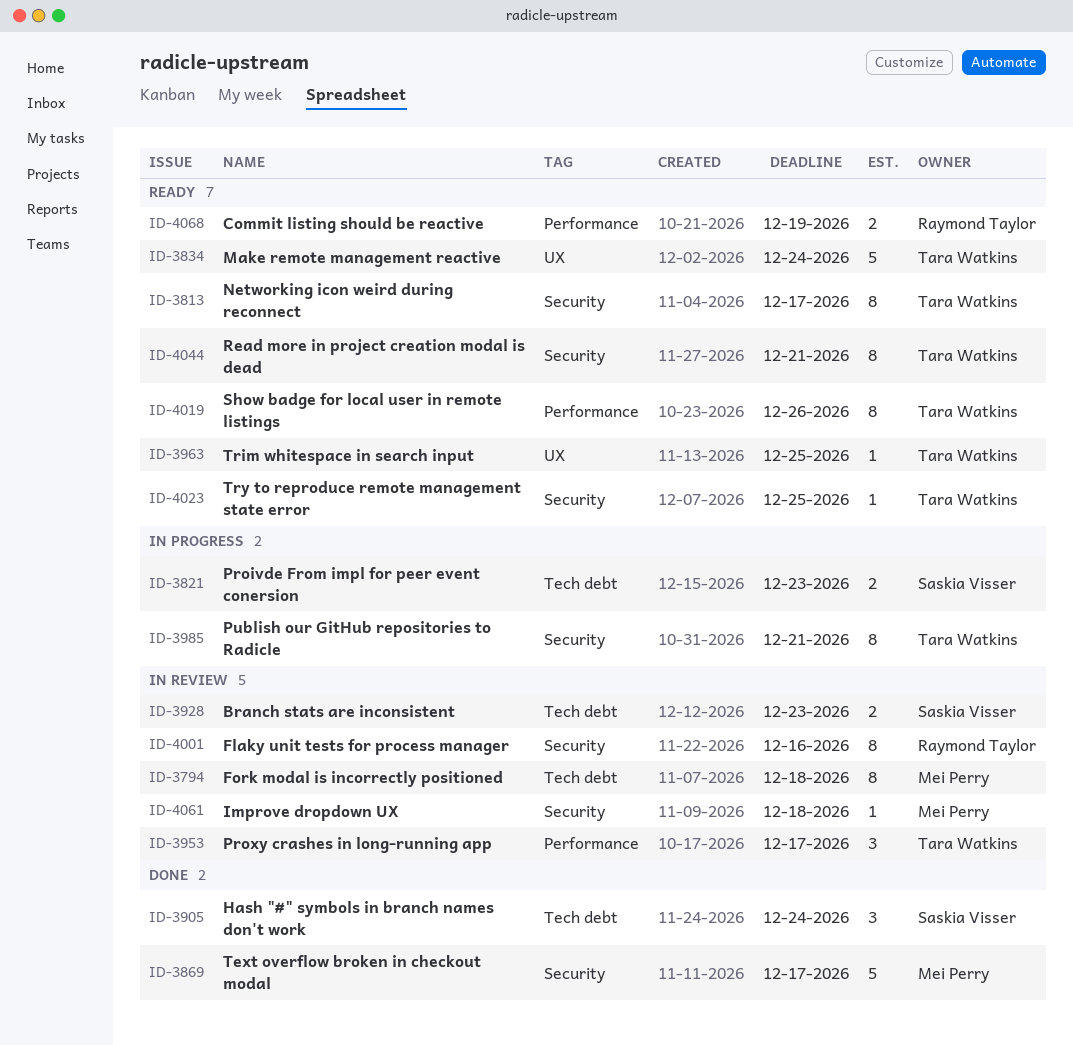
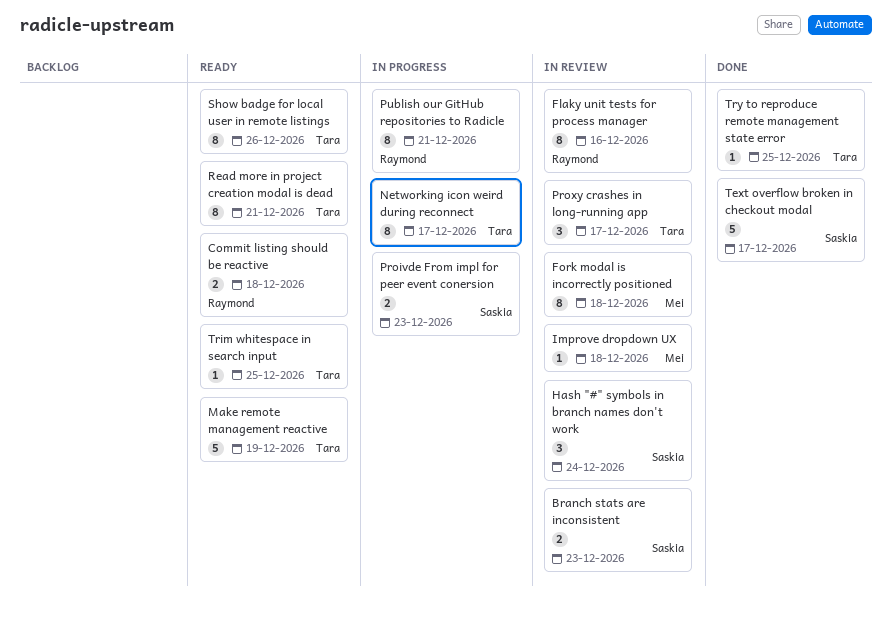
Commit listing should be reactive, due: Dec 19 -> Dec 18
Hash "#" symbols in branch names don't work, status: Done -> In review
Make remote management reactive, due: Dec 24 -> Dec 19
Networking icon weird during reconnect, status: Ready -> In progress
Publish our GitHub repositories to Radicle, owner: Tara Watkins -> Raymond Taylor
Text overflow broken in checkout modal, owner: Mei Perry -> Saskia Visser
Try to reproduce remote management state error, status: Ready -> Done

